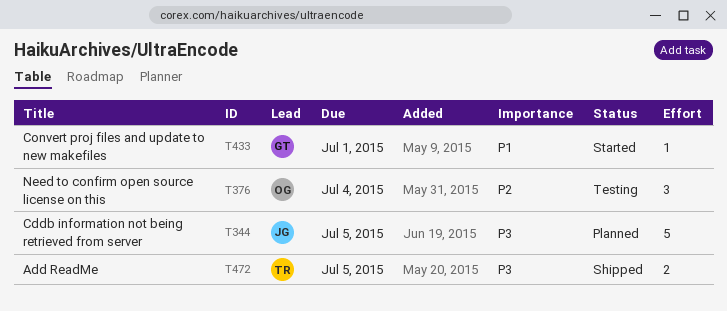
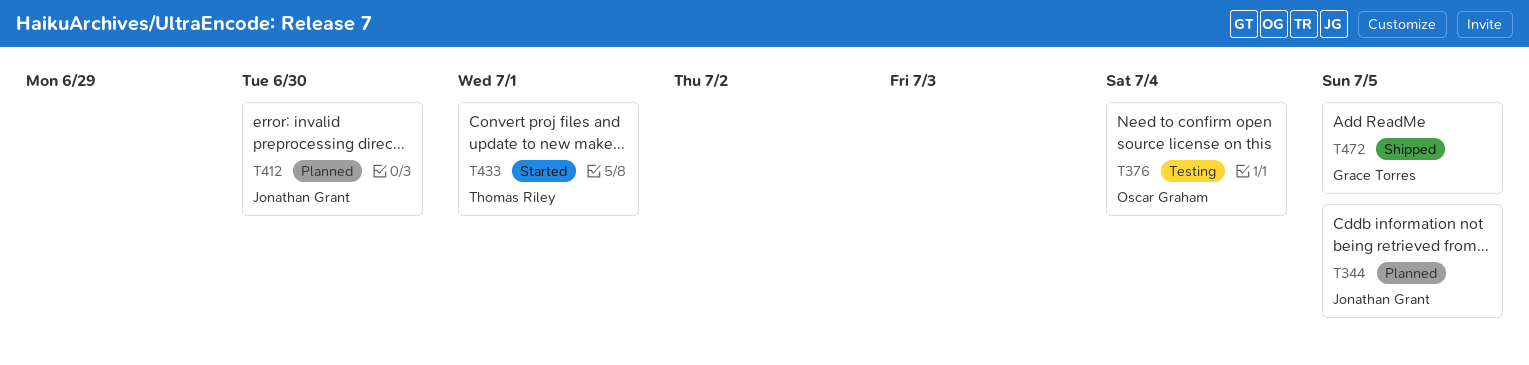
T412: none -> present
T433, owner: Grace Torres -> Thomas Riley
T472, owner: Thomas Riley -> Grace Torres

